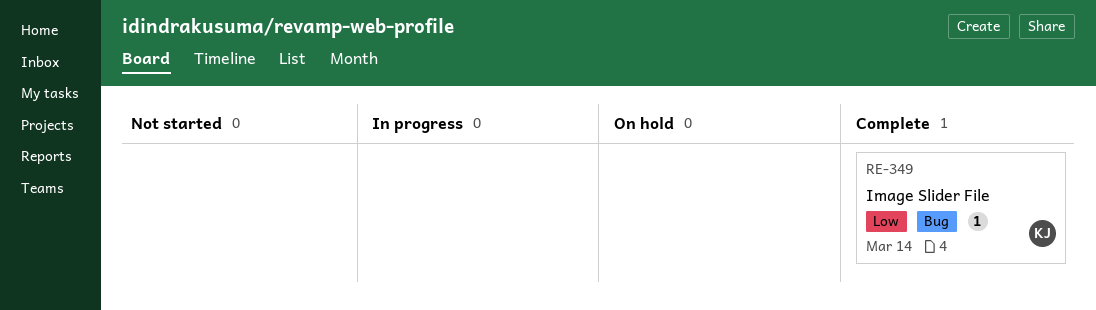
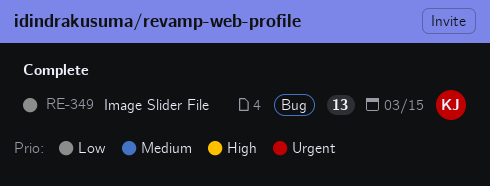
RE-349, estimate: 1 -> 13
RE-349, due: Mar 14 -> Mar 15

